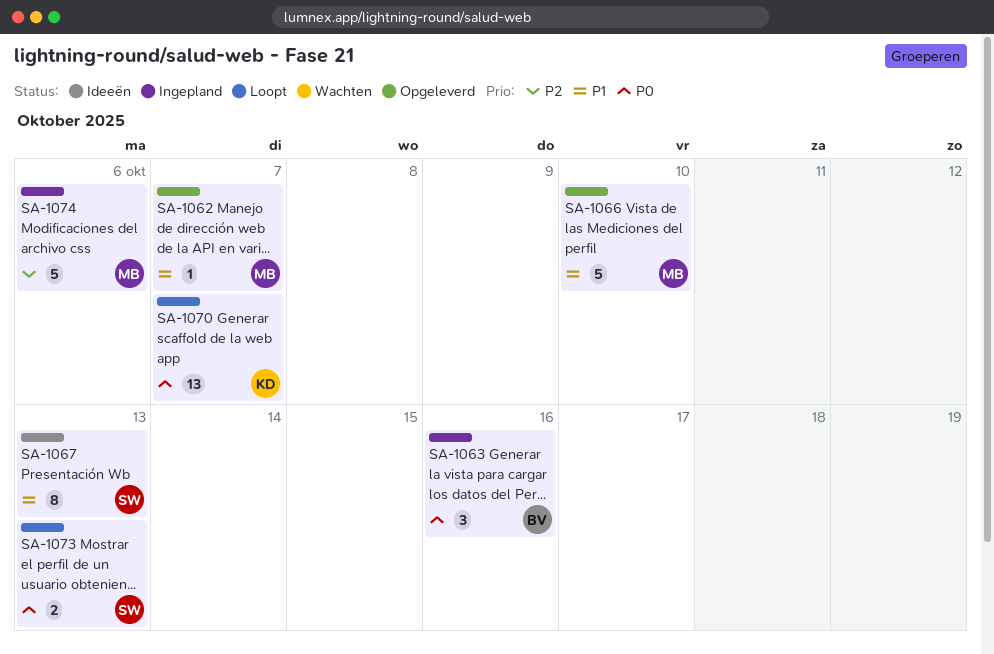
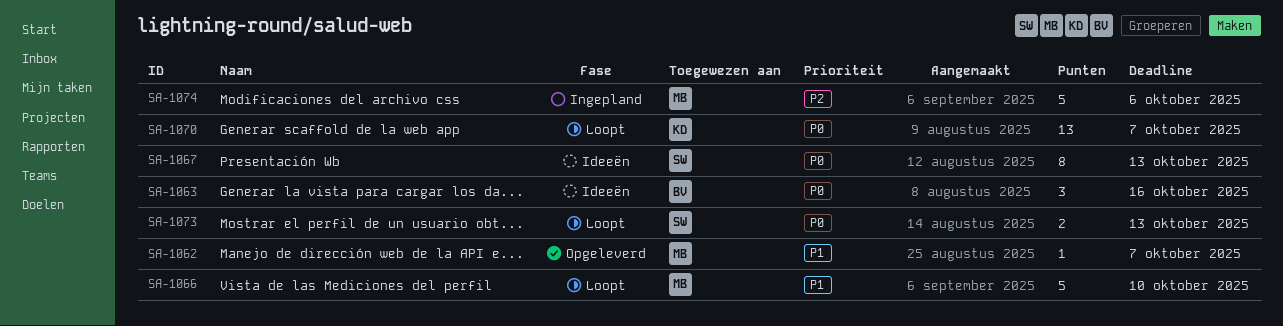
SA-1063, status: Ingepland -> Ideeën
SA-1066, status: Opgeleverd -> Loopt
SA-1067, priority: P1 -> P0

